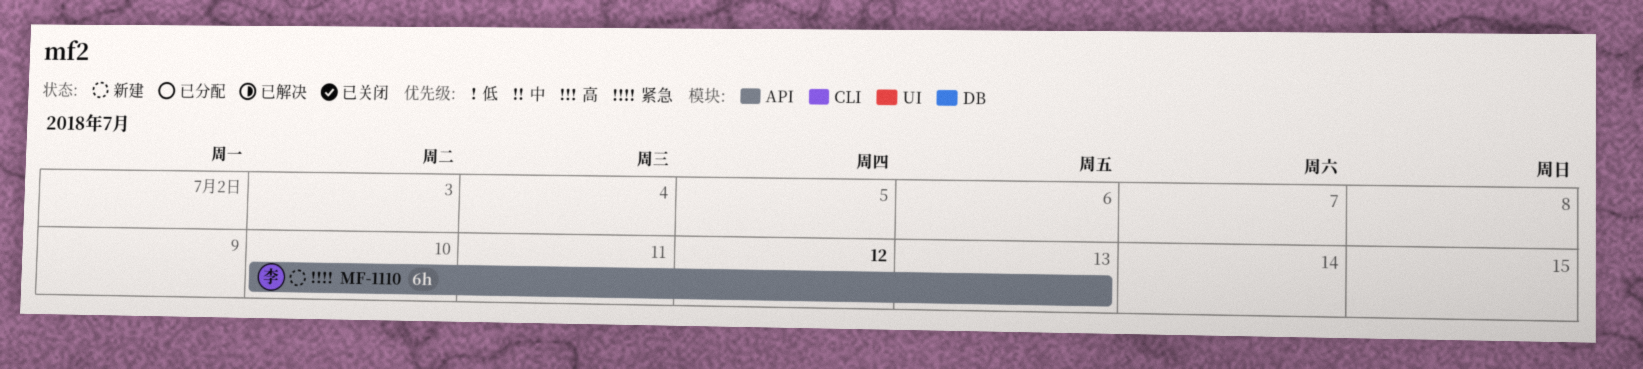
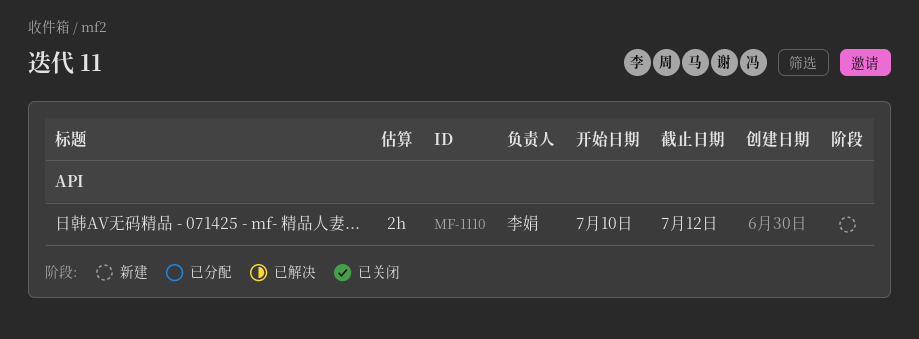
MF-1110, estimate: 6h -> 2h
MF-1110, due: Jul 13 -> Jul 12

